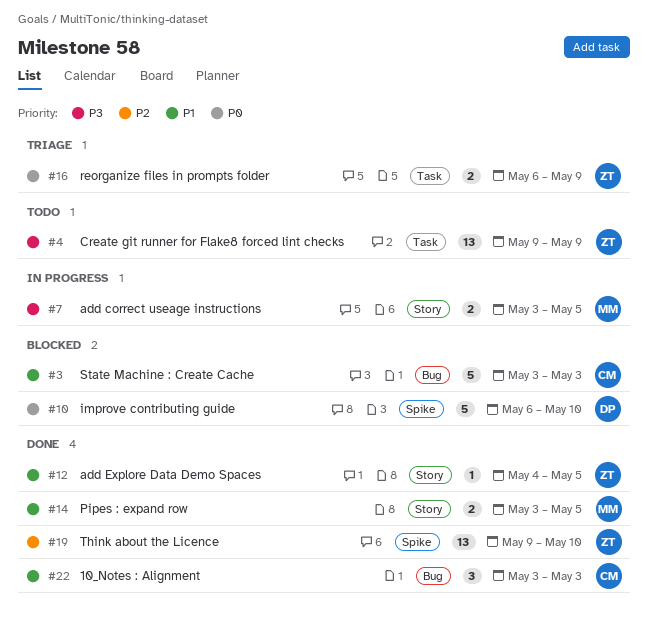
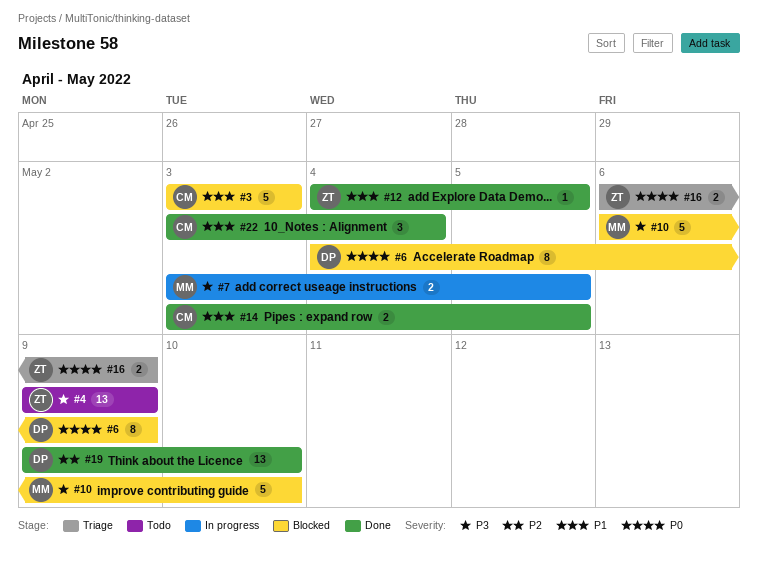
#6: none -> present
#10, owner: DP -> MM
#10, priority: P0 -> P3
#14, owner: MM -> CM
#19, owner: ZT -> DP
#22, due: May 3 -> May 4

